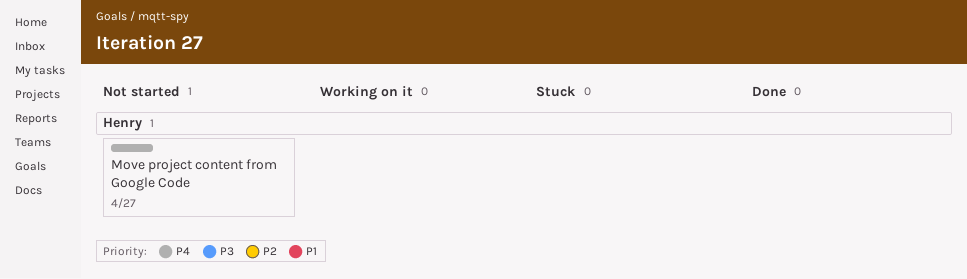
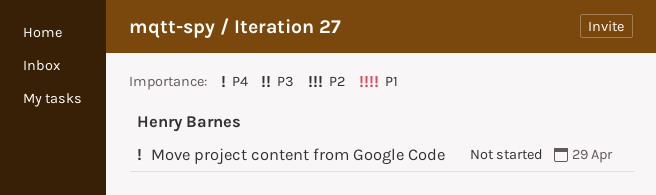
Move project content from Google Code, due: Apr 27 -> Apr 29

